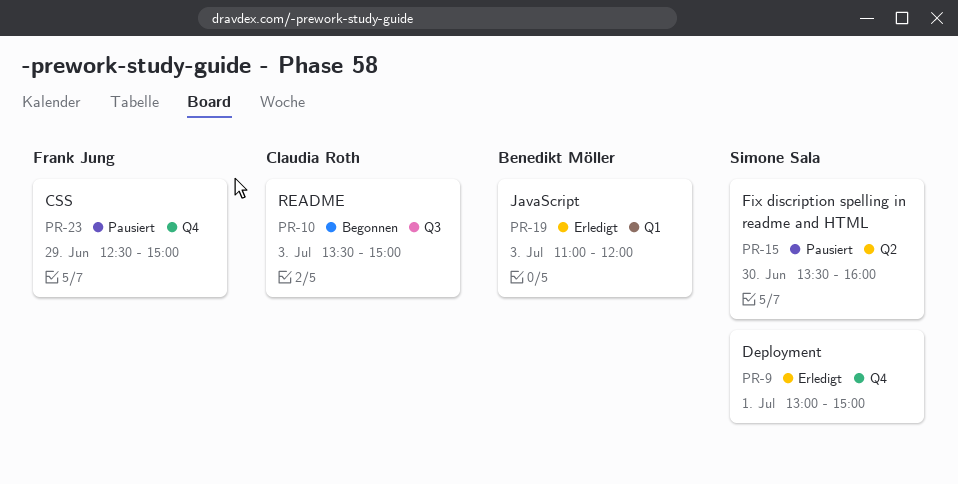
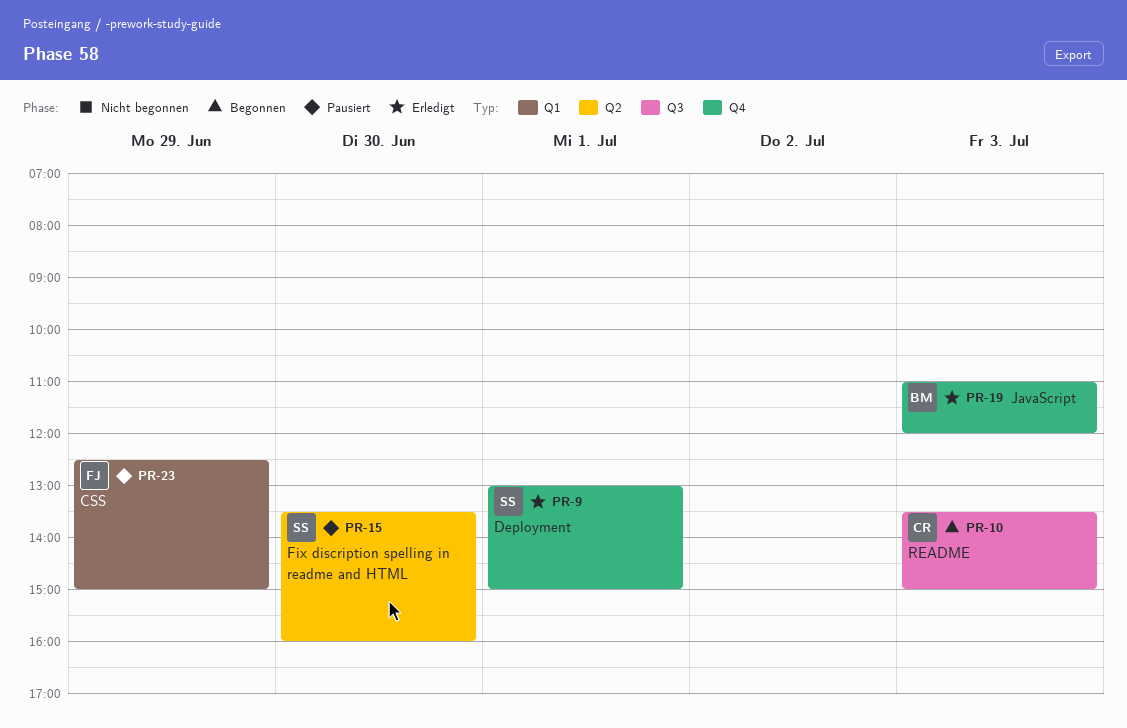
PR-19, label: Q1 -> Q4
PR-23, label: Q4 -> Q1

